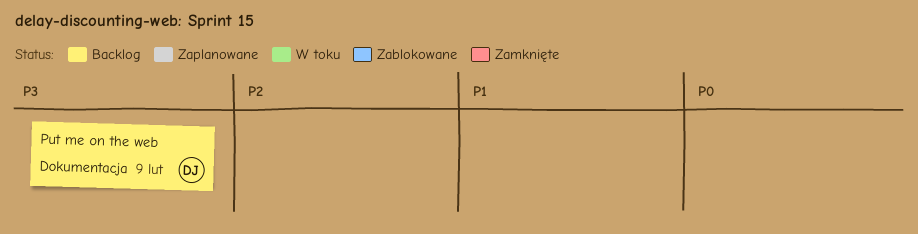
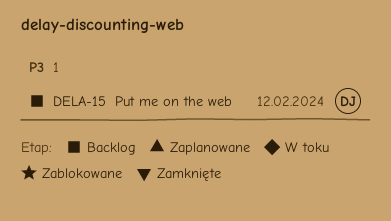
Put me on the web, due: Feb 9 -> Feb 12

